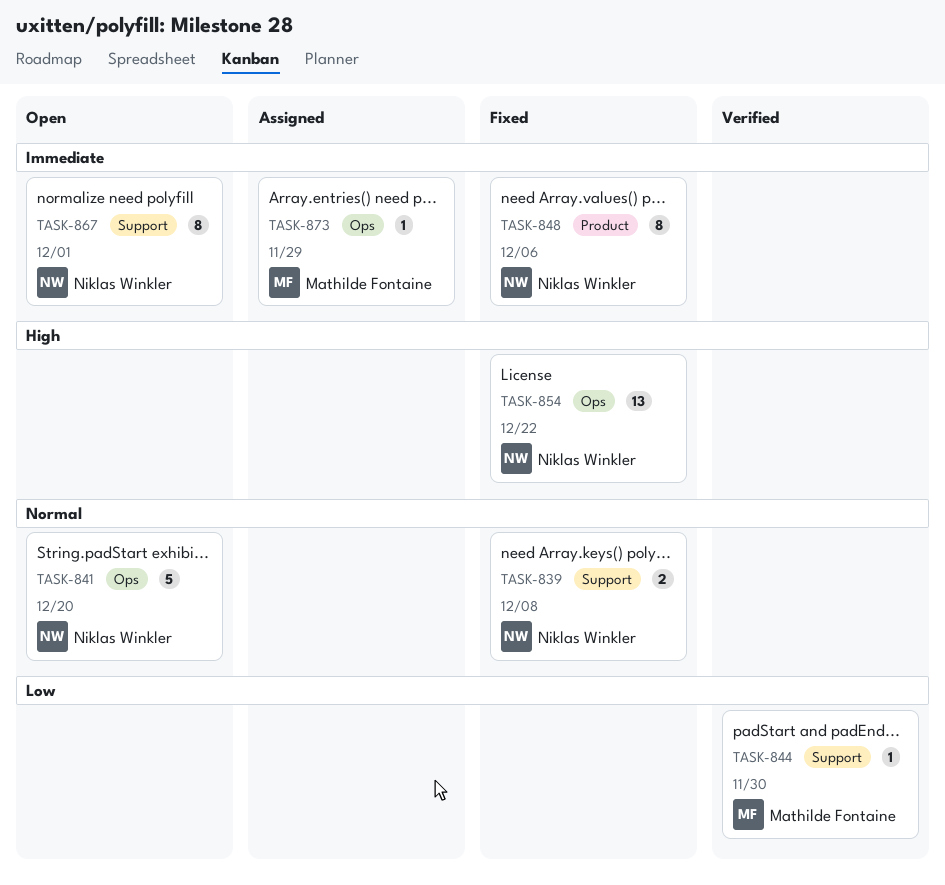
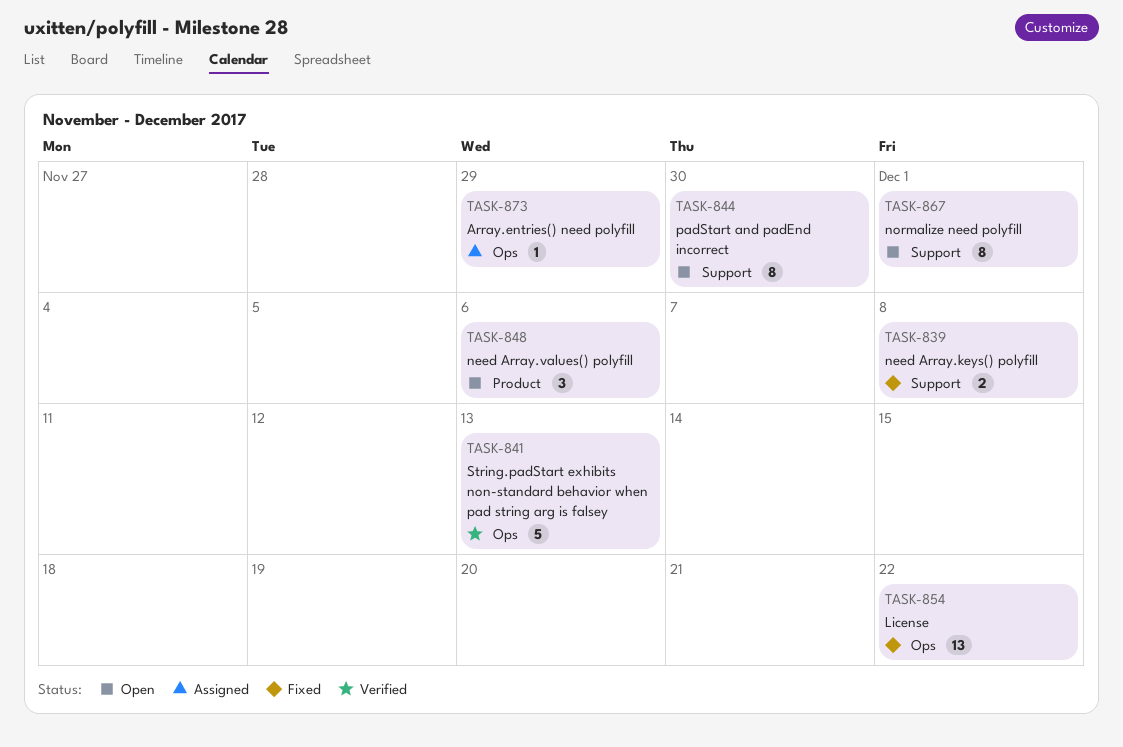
TASK-841, status: Open -> Verified
TASK-841, due: Dec 20 -> Dec 13
TASK-844, status: Verified -> Open
TASK-844, estimate: 1 -> 8
TASK-848, status: Fixed -> Open
TASK-848, estimate: 8 -> 3

